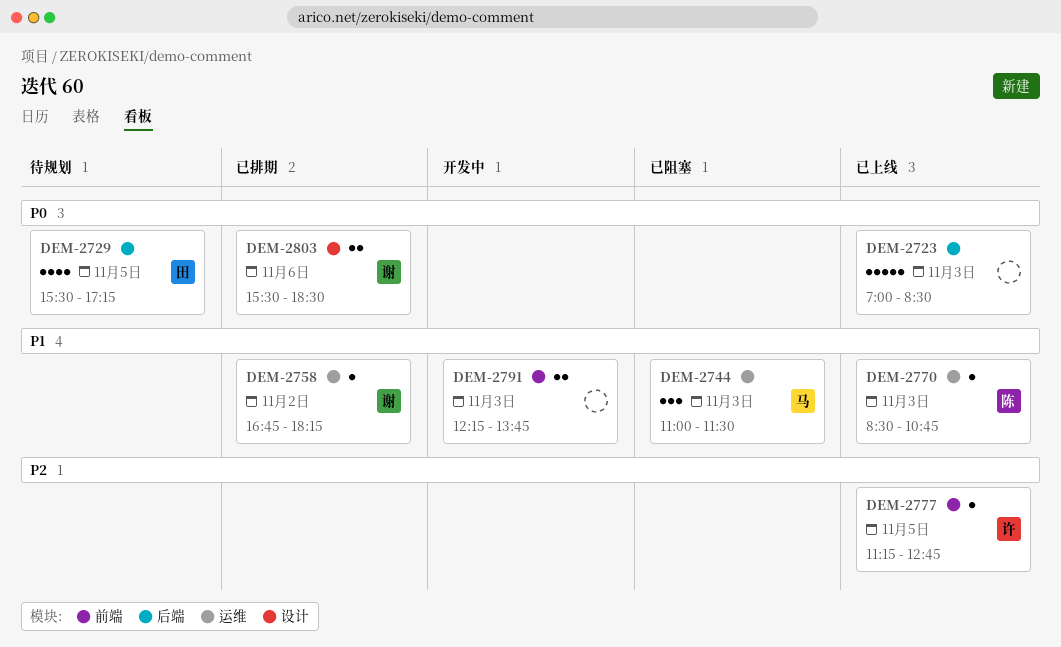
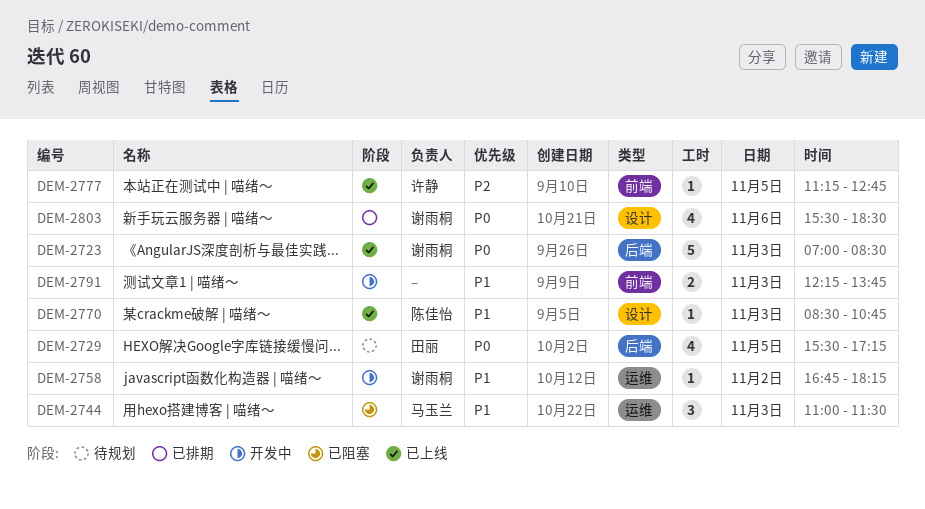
DEM-2723, owner: none -> 谢雨桐
DEM-2758, status: 已排期 -> 开发中
DEM-2770, label: 运维 -> 设计
DEM-2803, estimate: 2 -> 4

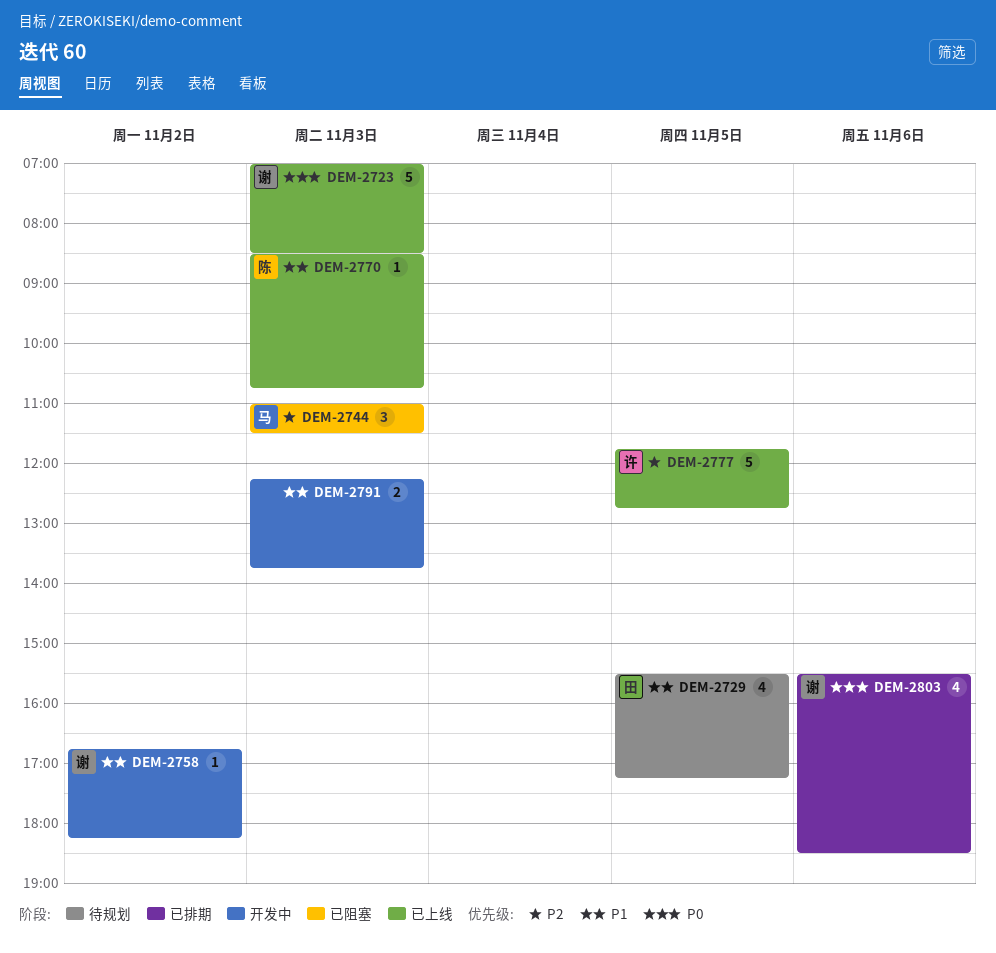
DEM-2729, priority: P0 -> P1
DEM-2744, priority: P1 -> P2
DEM-2777, estimate: 1 -> 5
DEM-2777, begins: 11:15 -> 11:45

